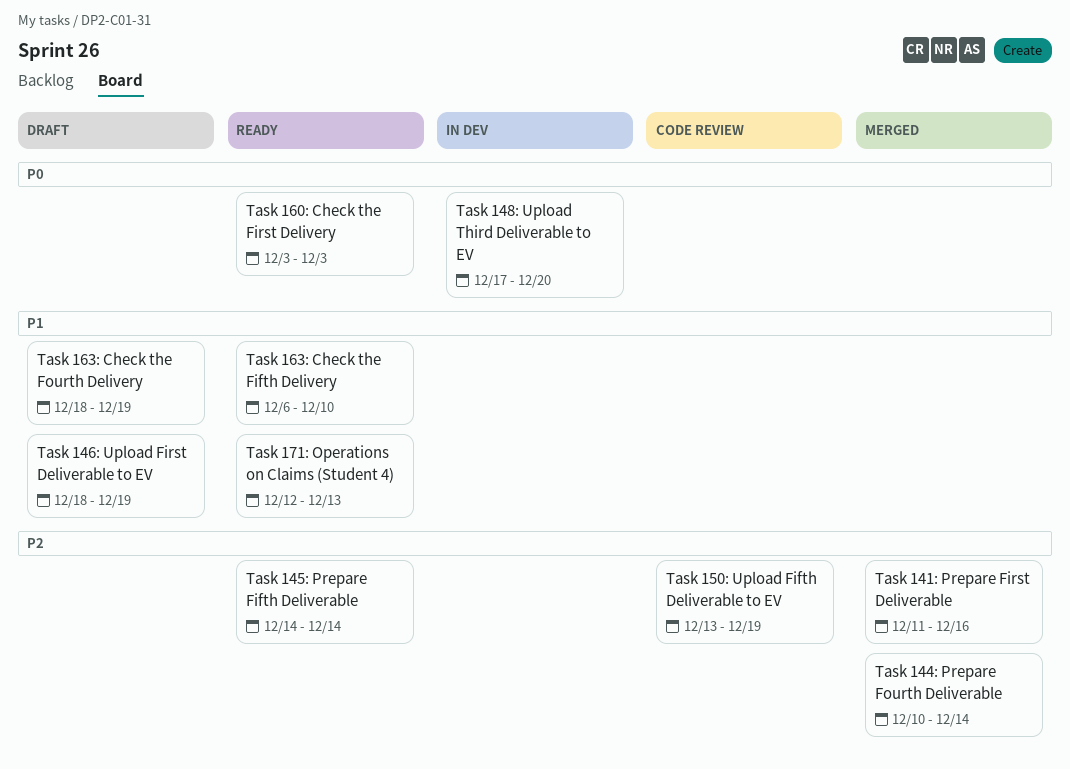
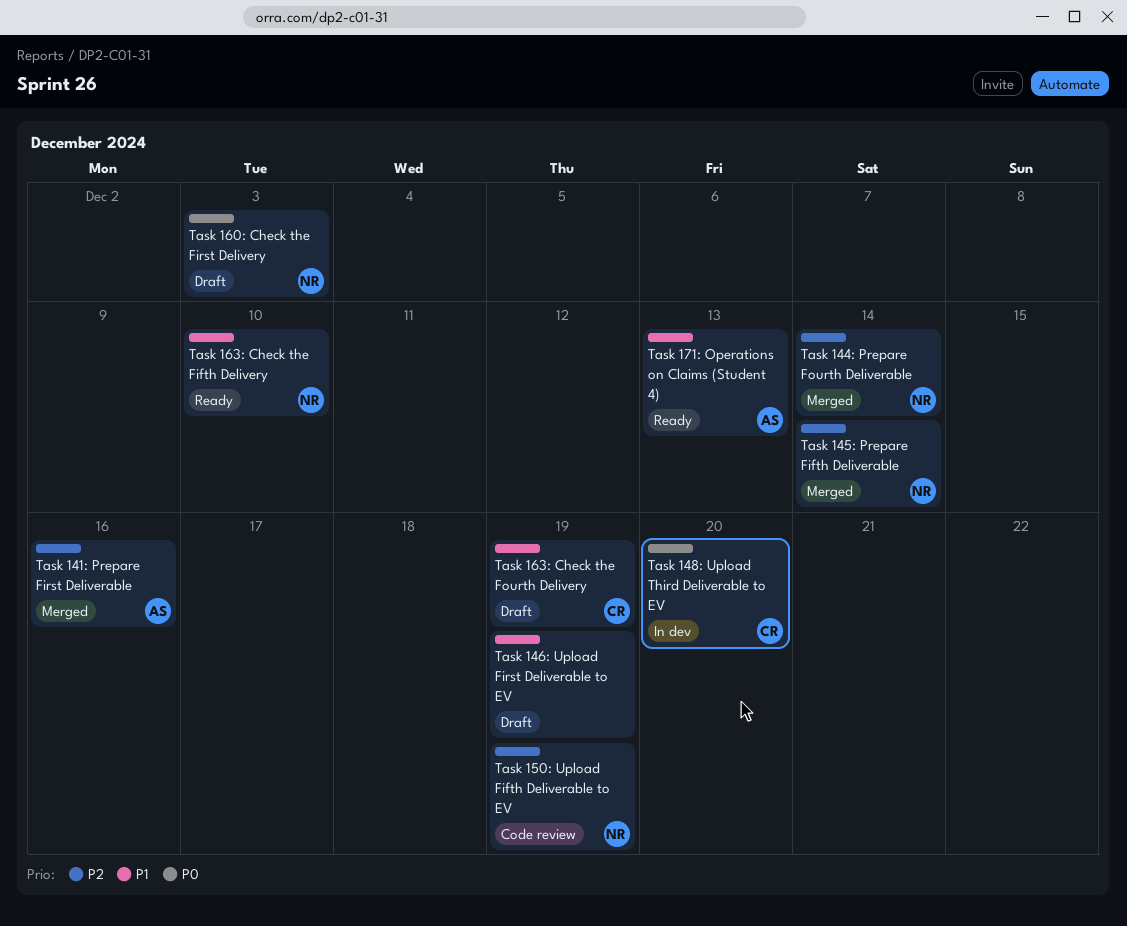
Task 145: Prepare Fifth Deliverable, status: Ready -> Merged
Task 160: Check the First Delivery, status: Ready -> Draft

